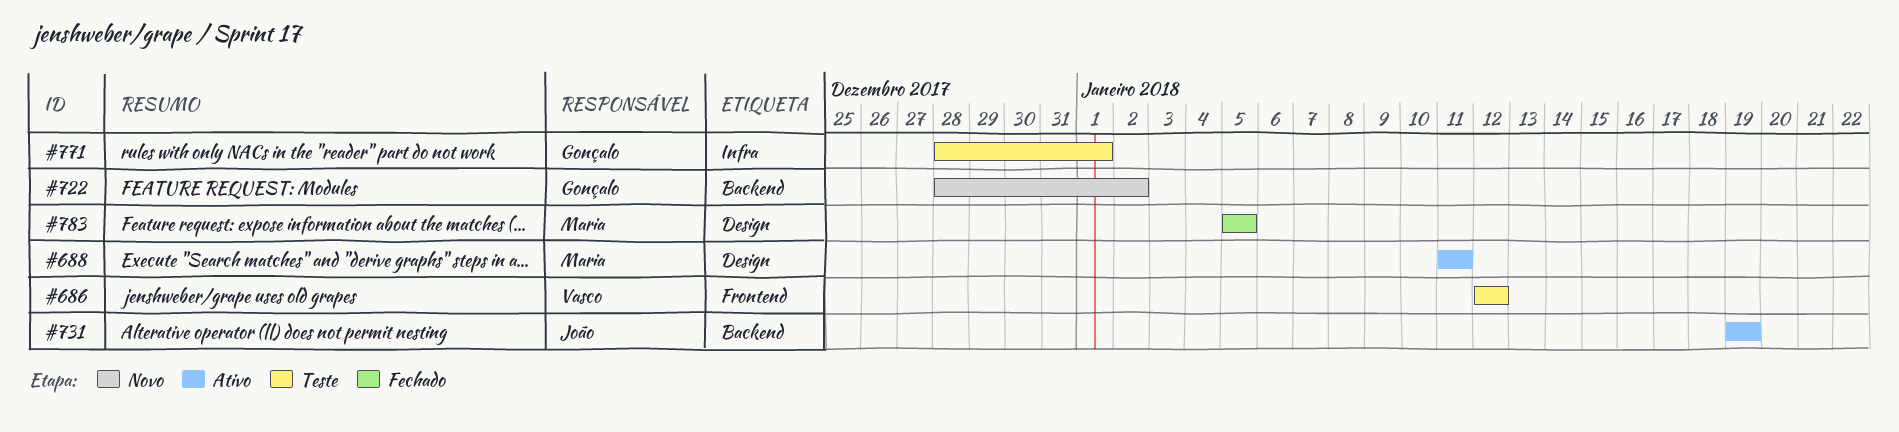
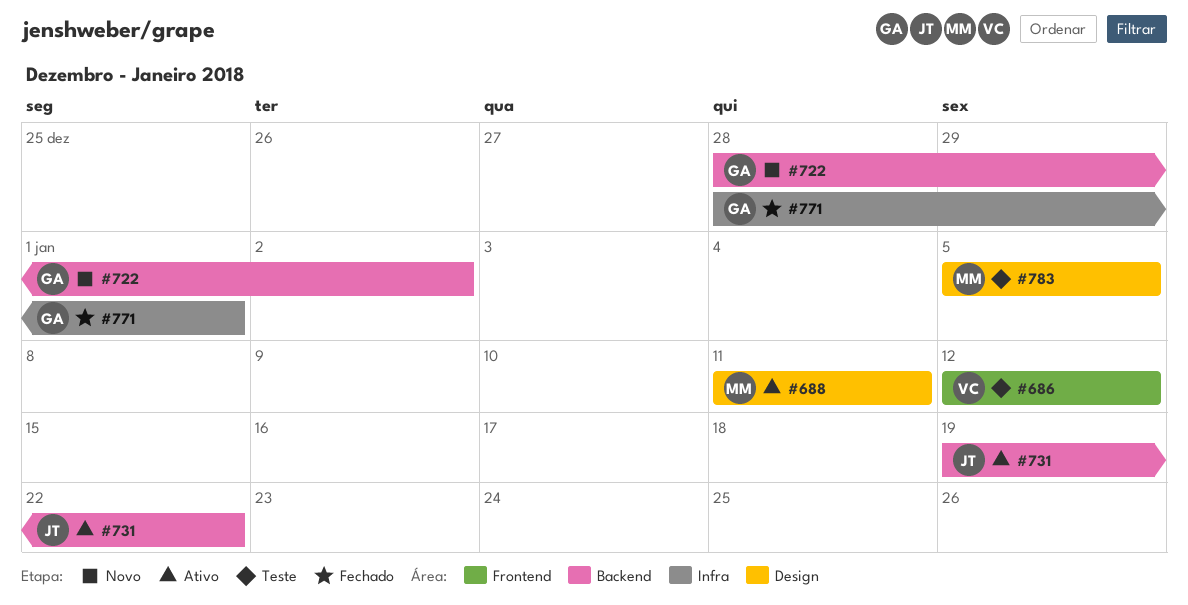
#731, due: Jan 19 -> Jan 22
#771, status: Teste -> Fechado
#783, status: Fechado -> Teste

